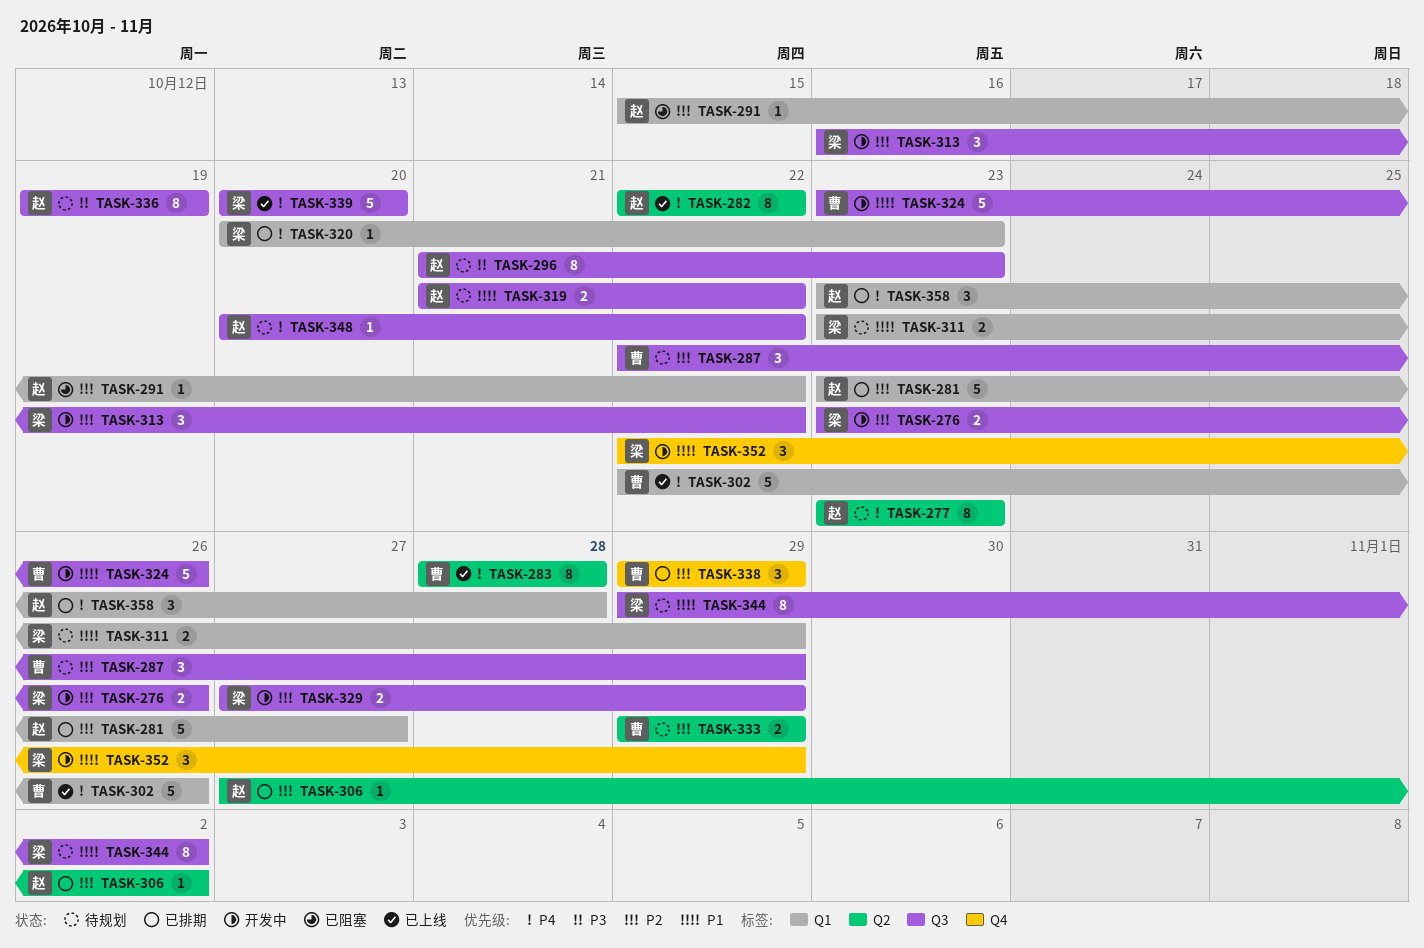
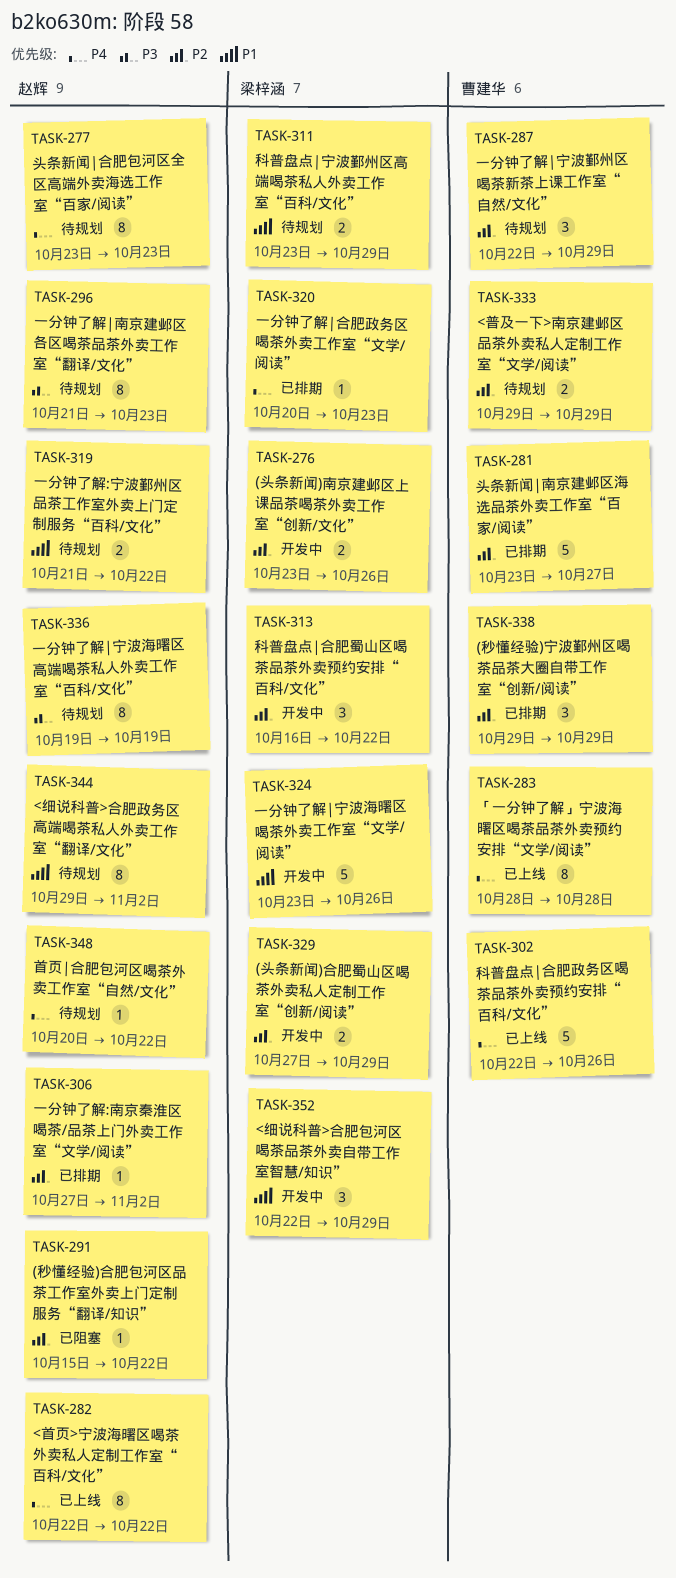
TASK-281, owner: 赵辉 -> 曹建华
TASK-324, owner: 曹建华 -> 梁梓涵
TASK-339: present -> none
TASK-344, owner: 梁梓涵 -> 赵辉
TASK-358: present -> none

